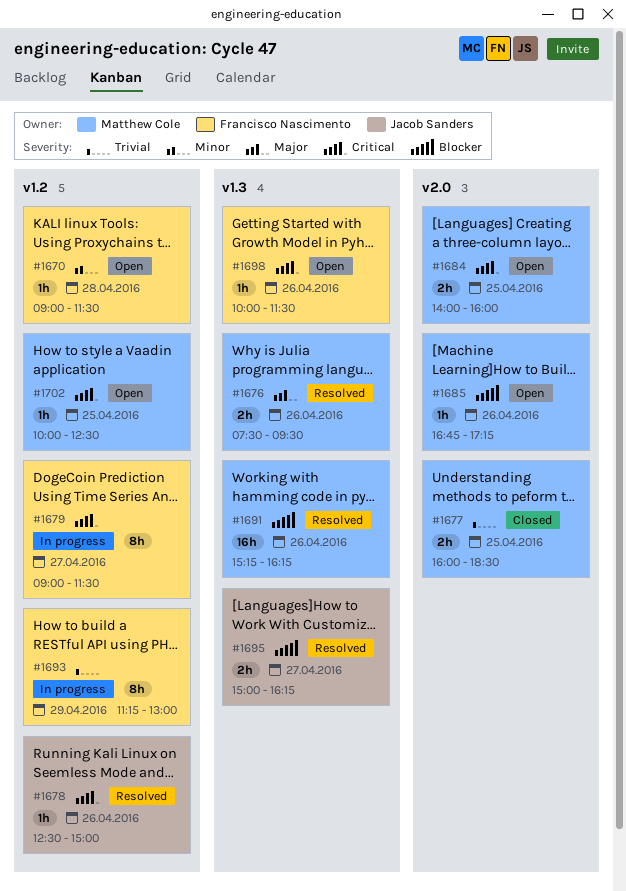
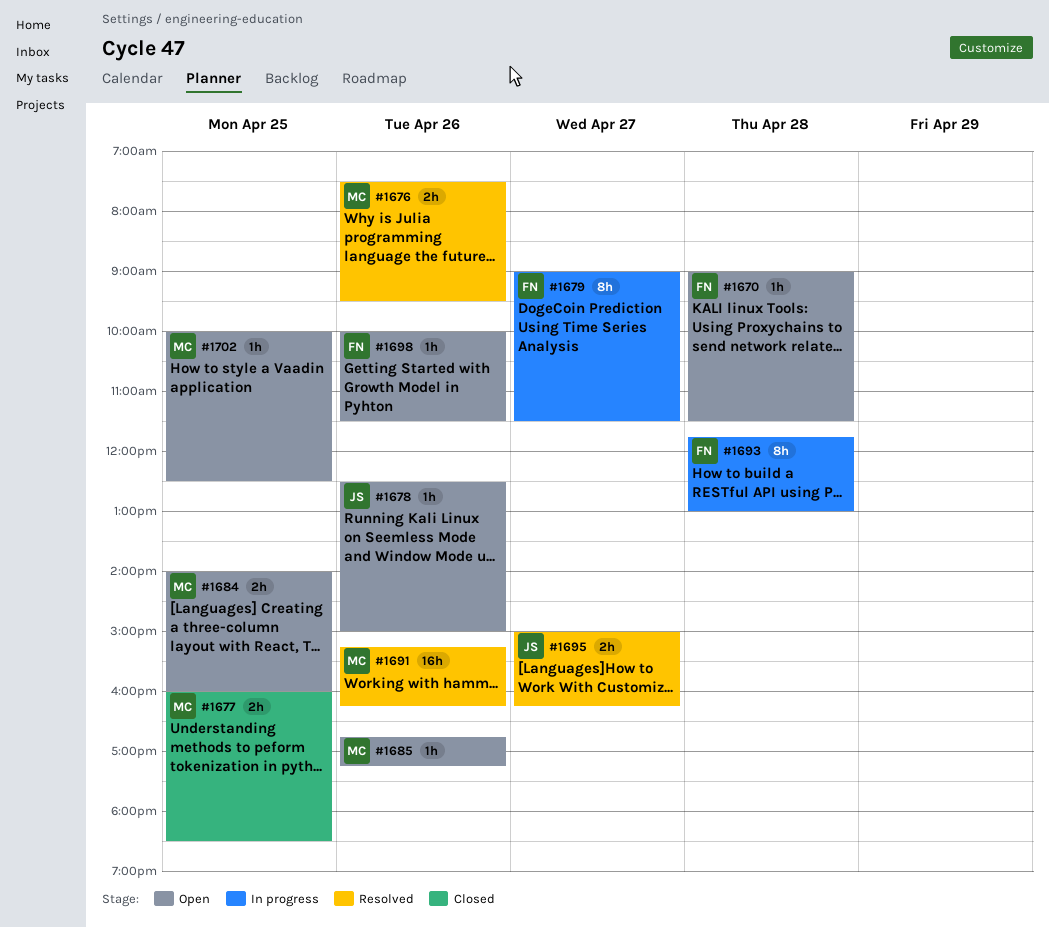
#1678, status: Resolved -> Open
#1693, day: Apr 29 -> Apr 28
#1693, begins: 11:15 -> 11:45

